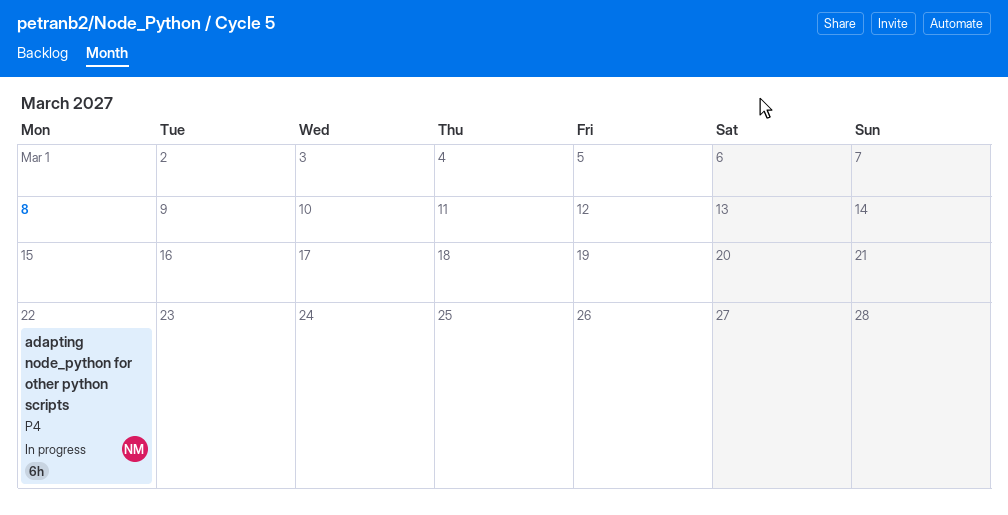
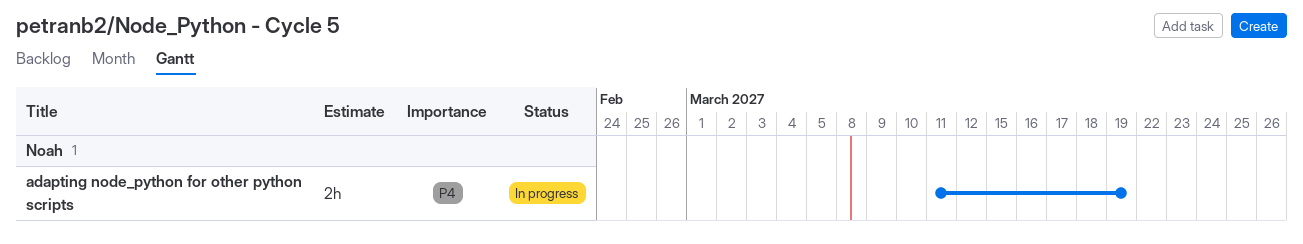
adapting node_python for other python scripts, estimate: 6h -> 2h
adapting node_python for other python scripts, due: Mar 22 -> Mar 19

